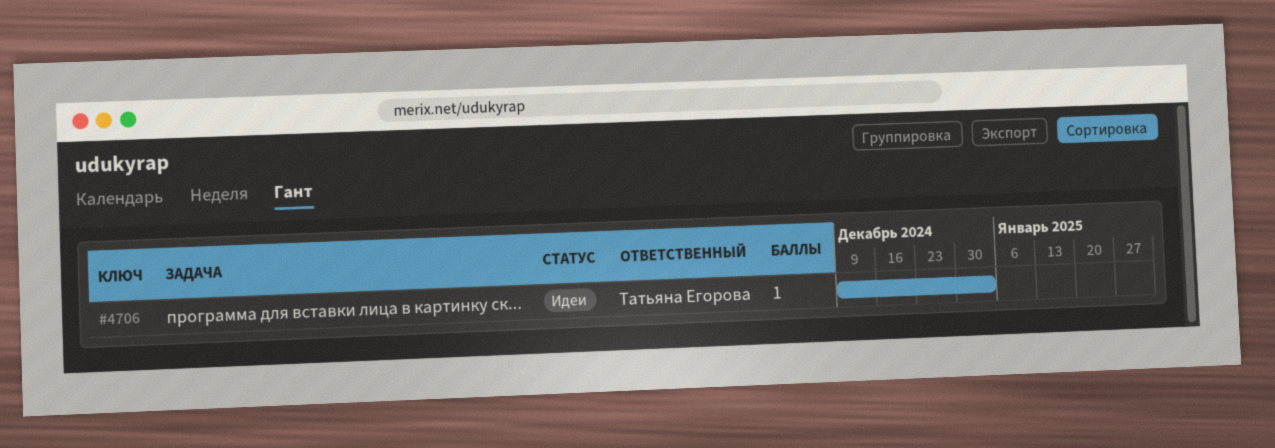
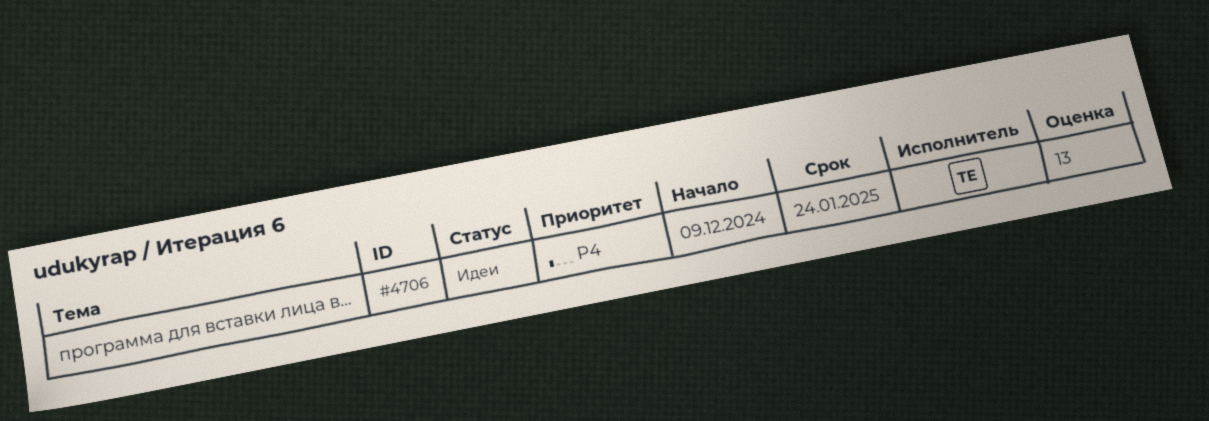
#4706, estimate: 1 -> 13
#4706, due: Jan 3 -> Jan 24

